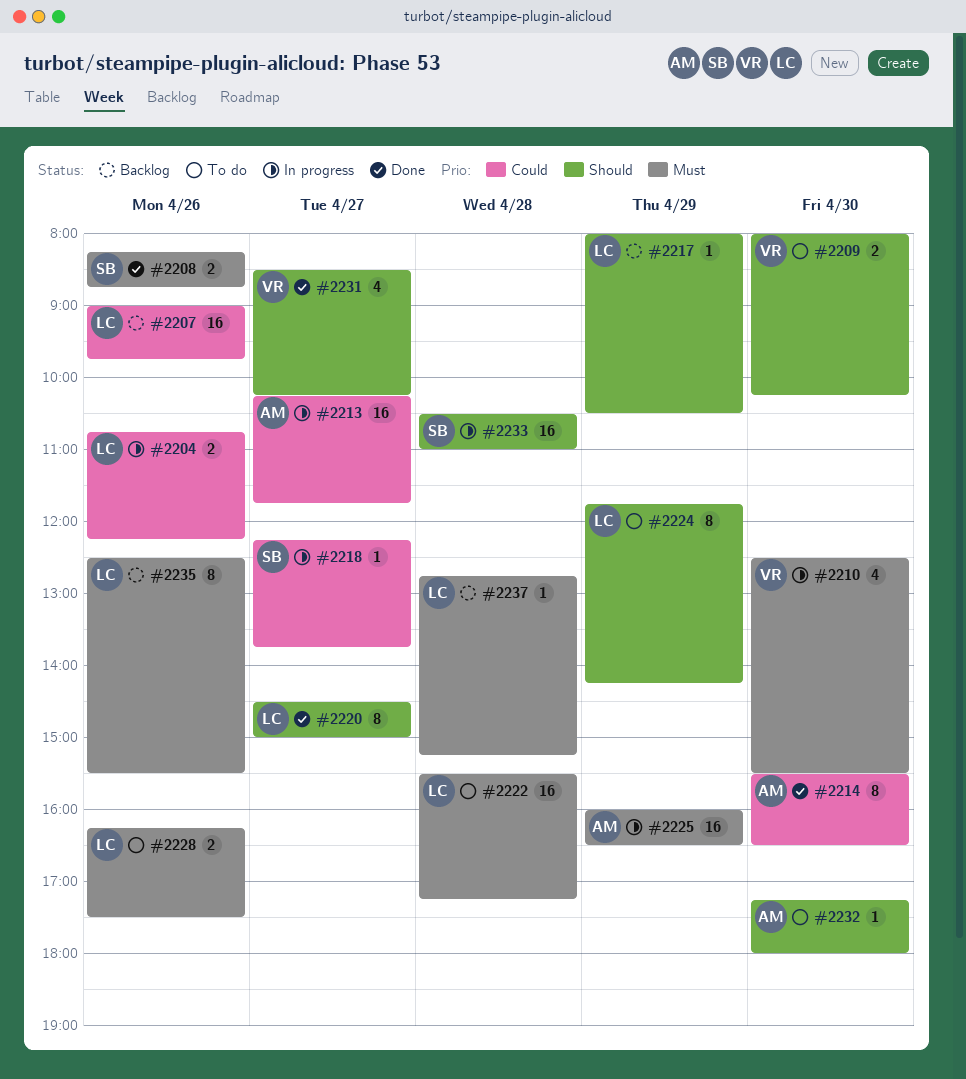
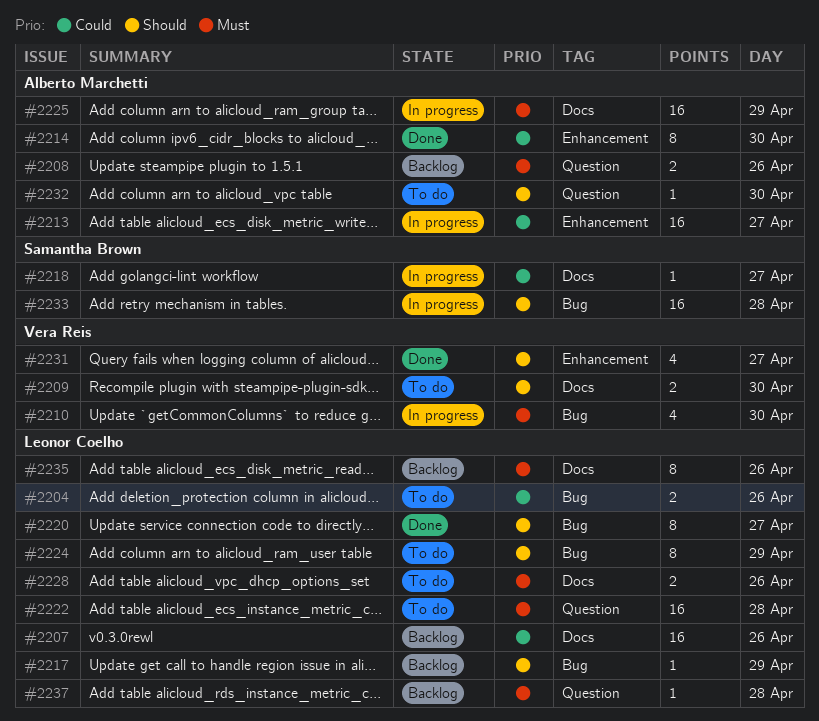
#2204, status: In progress -> To do
#2208, status: Done -> Backlog
#2208, owner: Samantha Brown -> Alberto Marchetti

